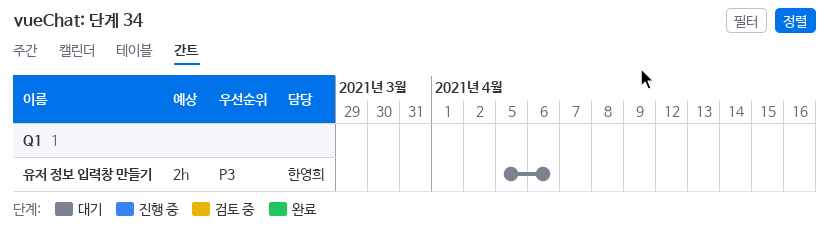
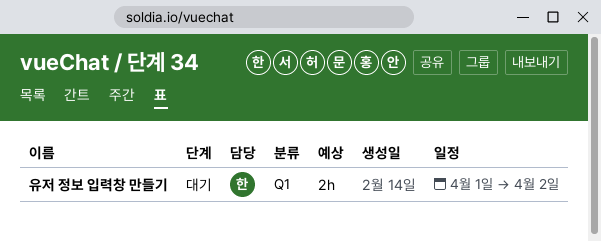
유저 정보 입력창 만들기, start: Apr 5 -> Apr 1
유저 정보 입력창 만들기, due: Apr 6 -> Apr 2

